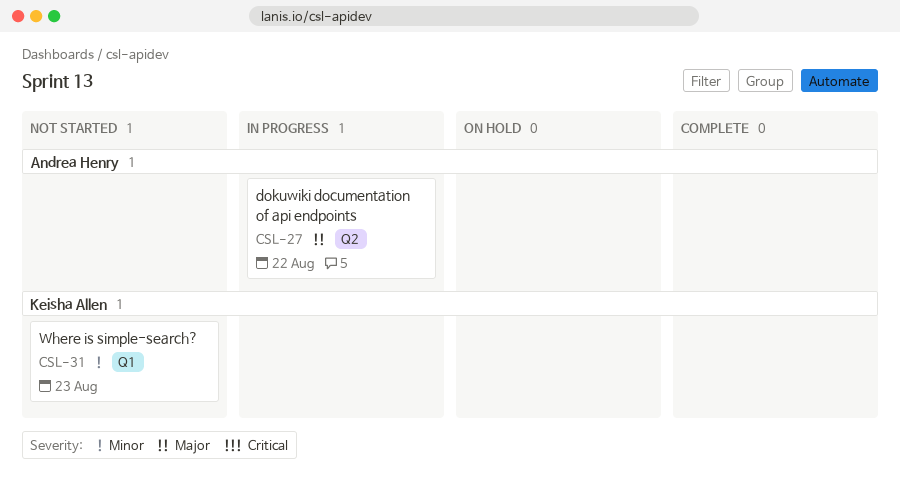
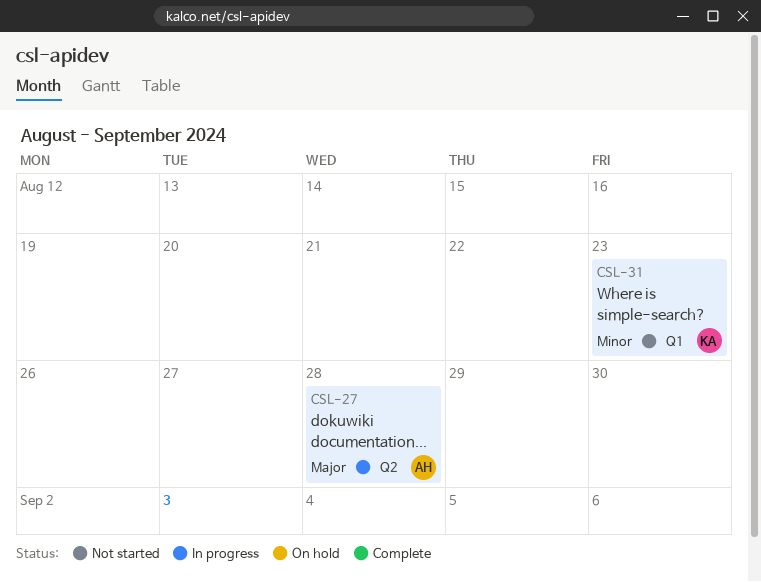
CSL-27, due: Aug 22 -> Aug 28

